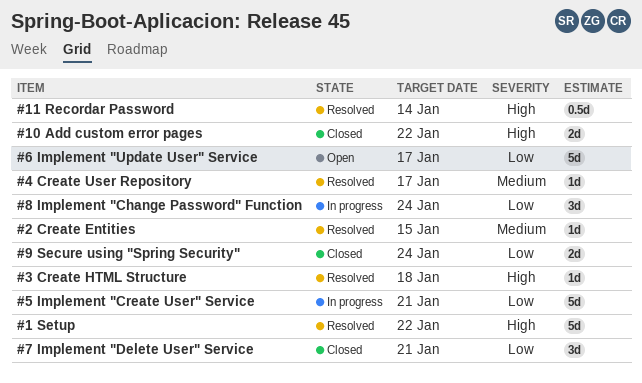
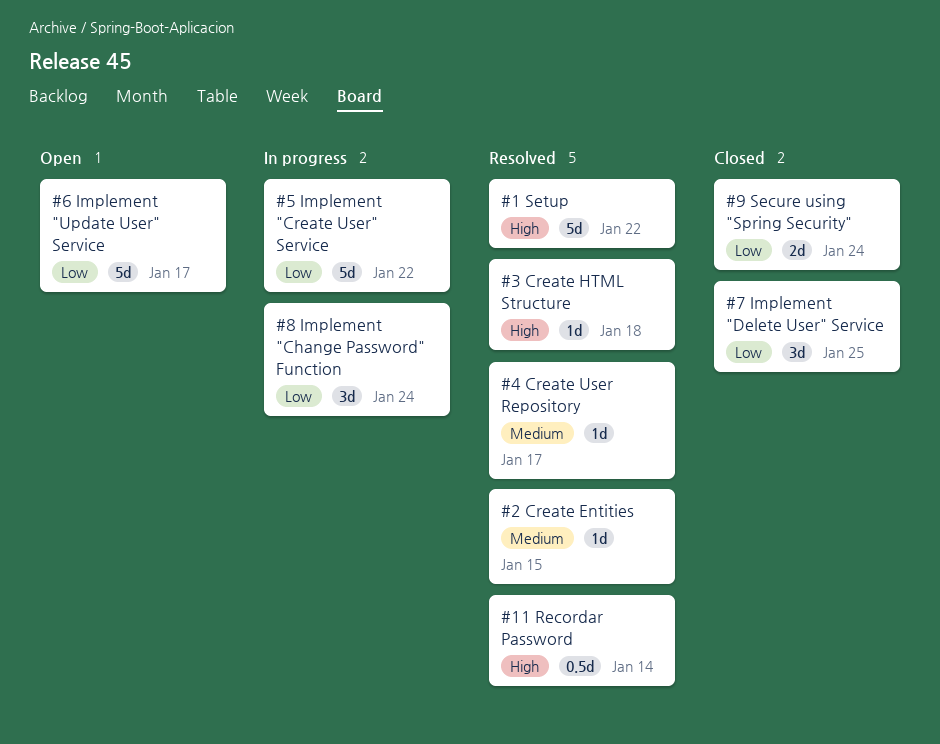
#10 Add custom error pages: present -> none
#5 Implement "Create User" Service, due: Jan 21 -> Jan 22
#7 Implement "Delete User" Service, due: Jan 21 -> Jan 25

